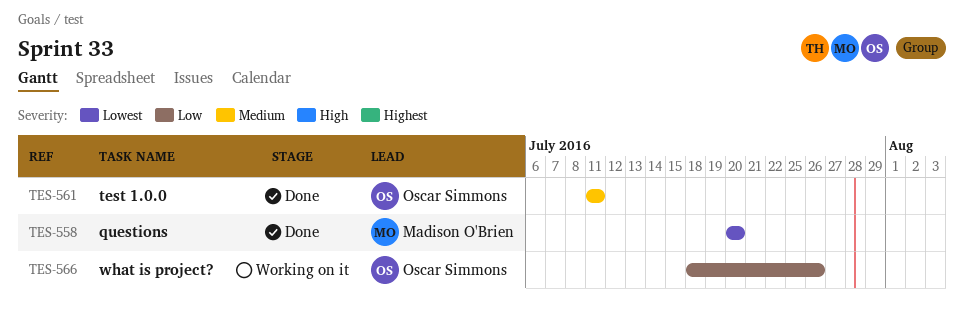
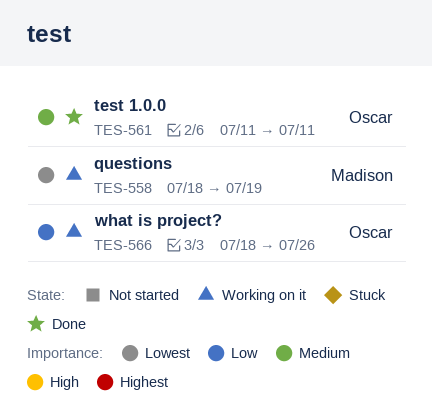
TES-558, status: Done -> Working on it
TES-558, start: Jul 20 -> Jul 18
TES-558, due: Jul 20 -> Jul 19

